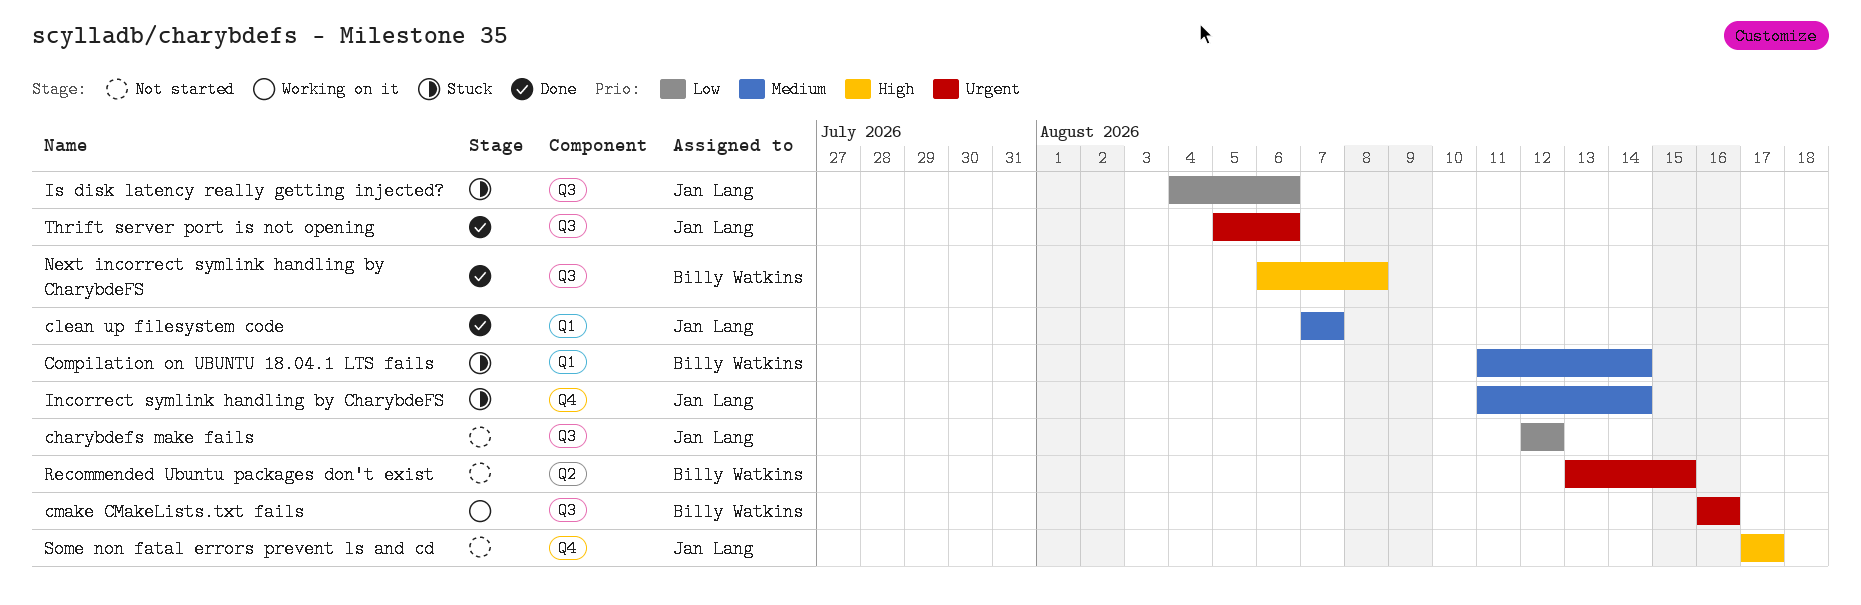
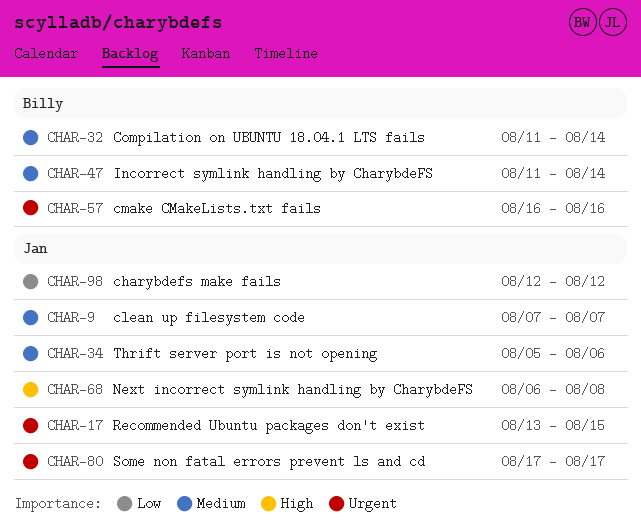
Incorrect symlink handling by CharybdeFS, owner: Jan Lang -> Billy Watkins
Is disk latency really getting injected?: present -> none
Next incorrect symlink handling by CharybdeFS, owner: Billy Watkins -> Jan Lang
Recommended Ubuntu packages don't exist, owner: Billy Watkins -> Jan Lang
Some non fatal errors prevent ls and cd, priority: High -> Urgent
Thrift server port is not opening, priority: Urgent -> Medium

